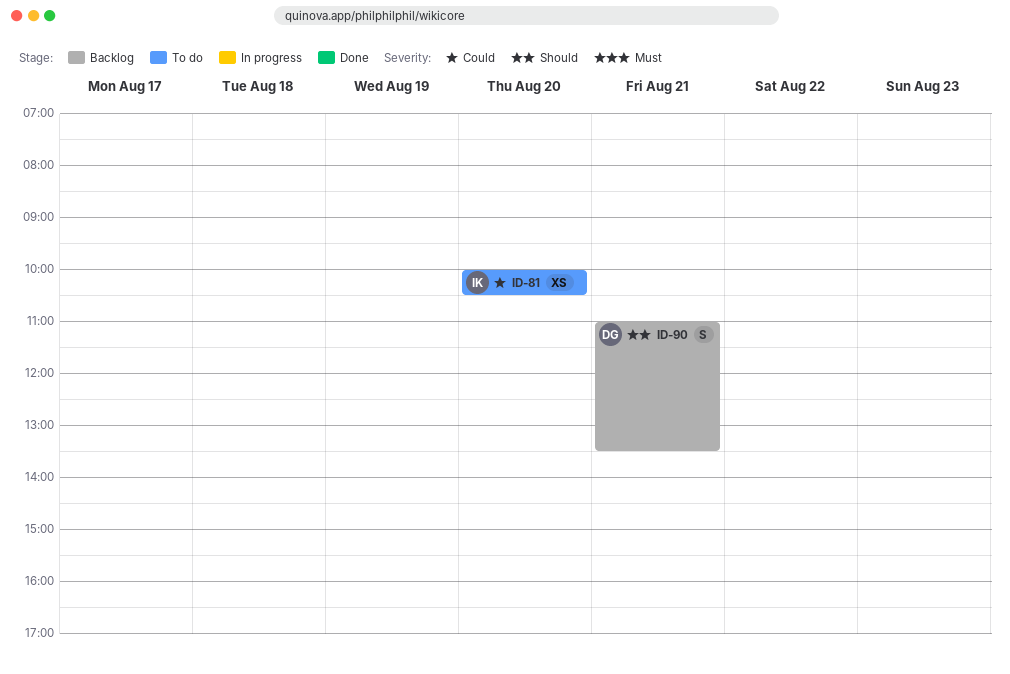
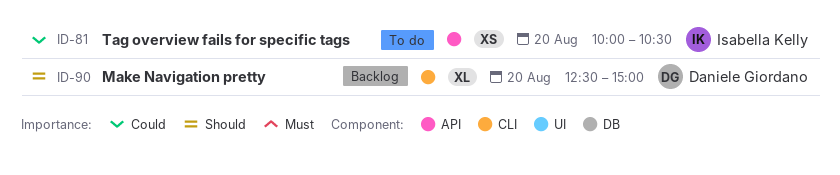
ID-90, estimate: S -> XL
ID-90, day: Aug 21 -> Aug 20
ID-90, begins: 11:00 -> 12:30
ID-90, ends: 13:30 -> 15:00

